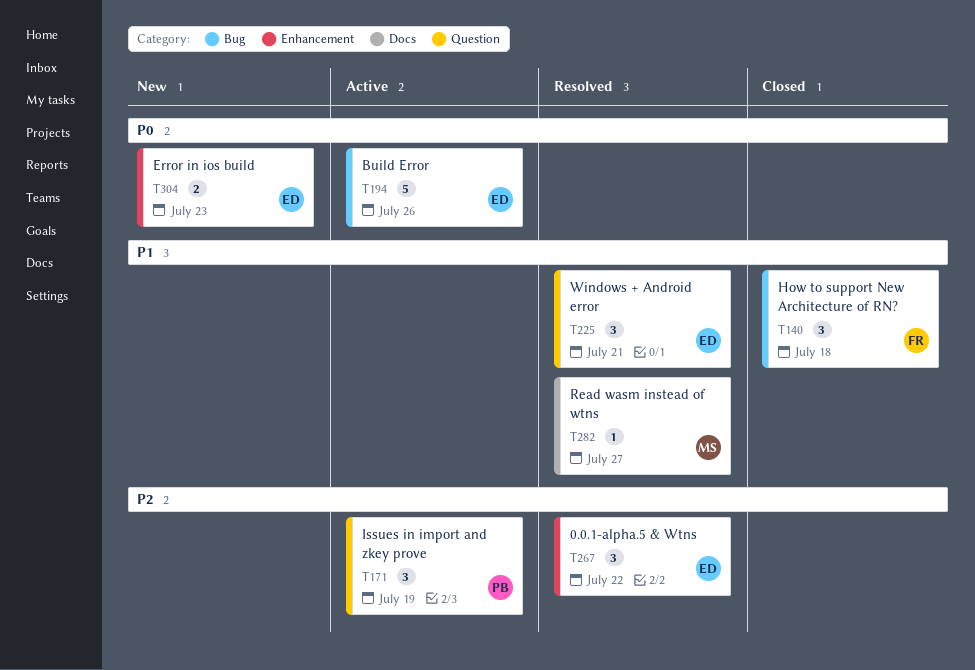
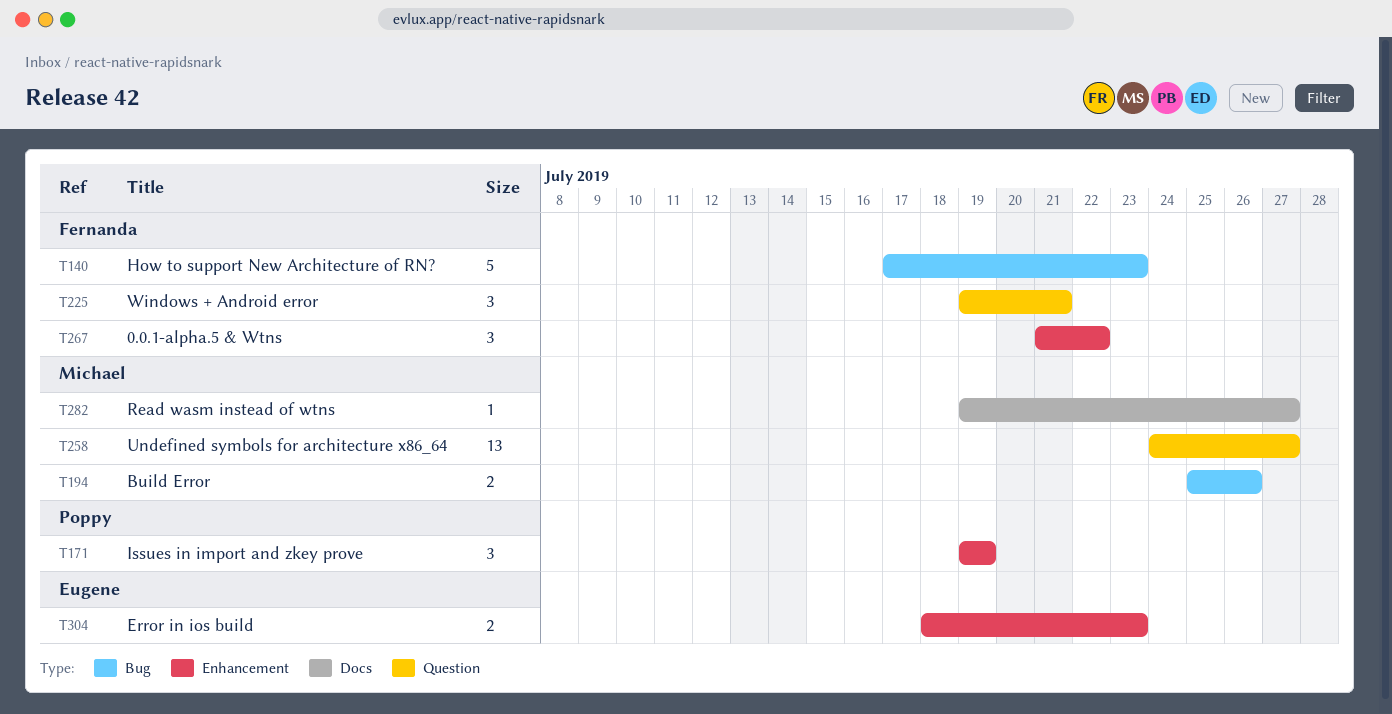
T140, estimate: 3 -> 5
T140, due: Jul 18 -> Jul 23
T171, label: Question -> Enhancement
T194, owner: Eugene -> Michael
T194, estimate: 5 -> 2
T225, owner: Eugene -> Fernanda
T258: none -> present
T267, owner: Eugene -> Fernanda

